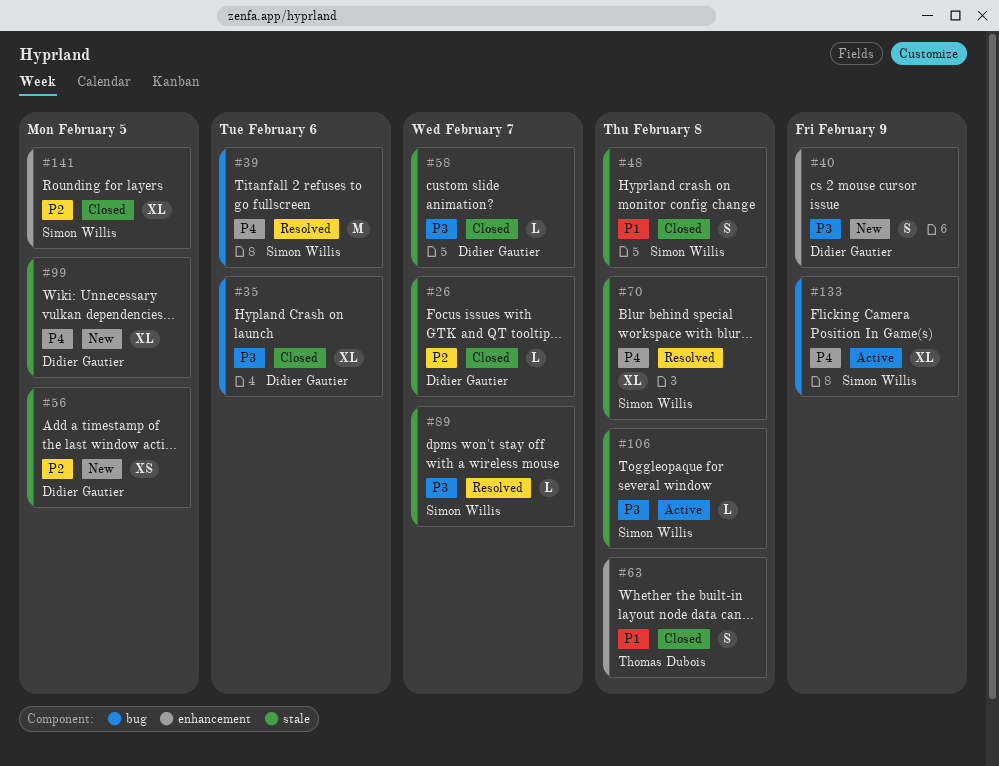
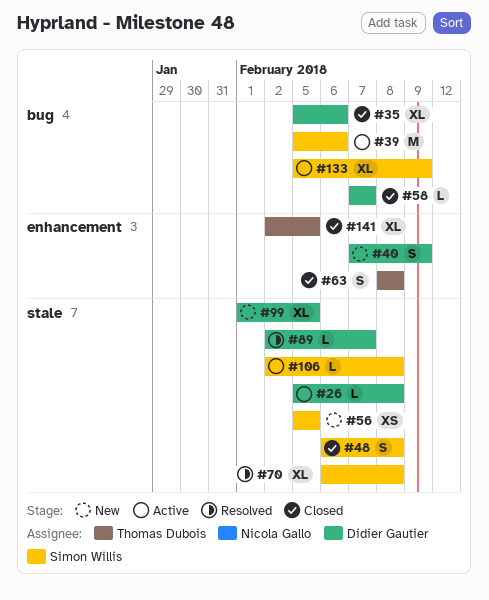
#26, status: Closed -> Active
#26, due: Feb 7 -> Feb 8
#39, status: Resolved -> Active
#56, owner: Didier Gautier -> Simon Willis
#58, label: stale -> bug
#89, owner: Simon Willis -> Didier Gautier
#141, owner: Simon Willis -> Thomas Dubois

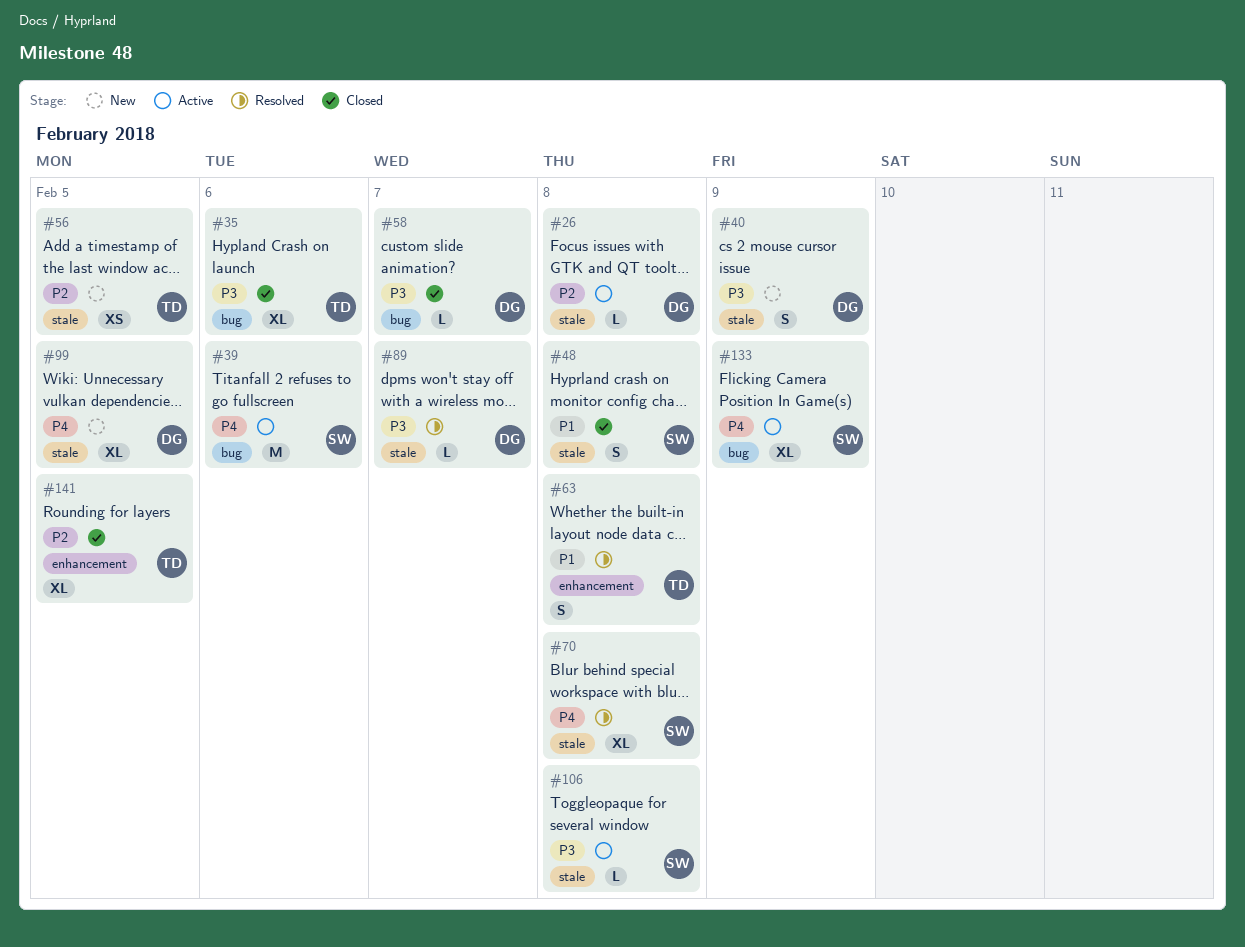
#35, owner: Didier Gautier -> Thomas Dubois
#40, label: enhancement -> stale
#56, owner: Simon Willis -> Thomas Dubois
#63, status: Closed -> Resolved

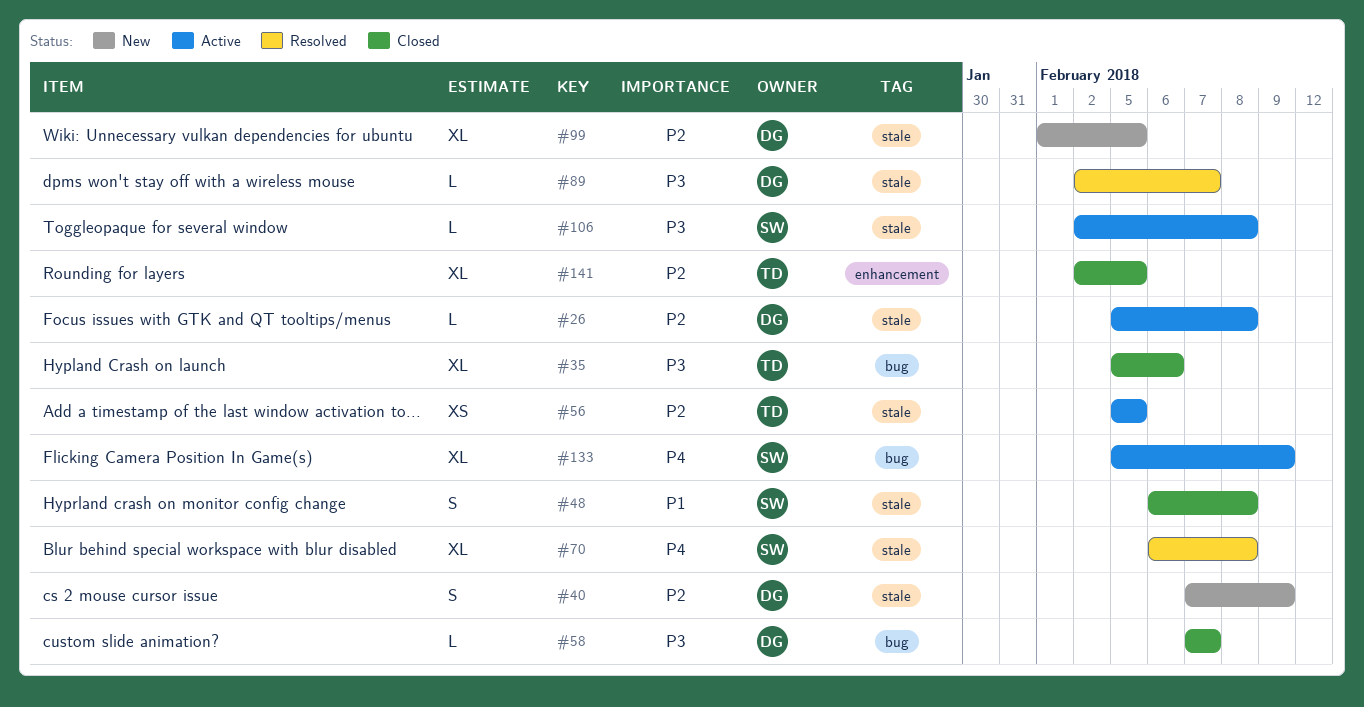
#39: present -> none
#40, priority: P3 -> P2
#56, status: New -> Active
#63: present -> none
#99, priority: P4 -> P2

